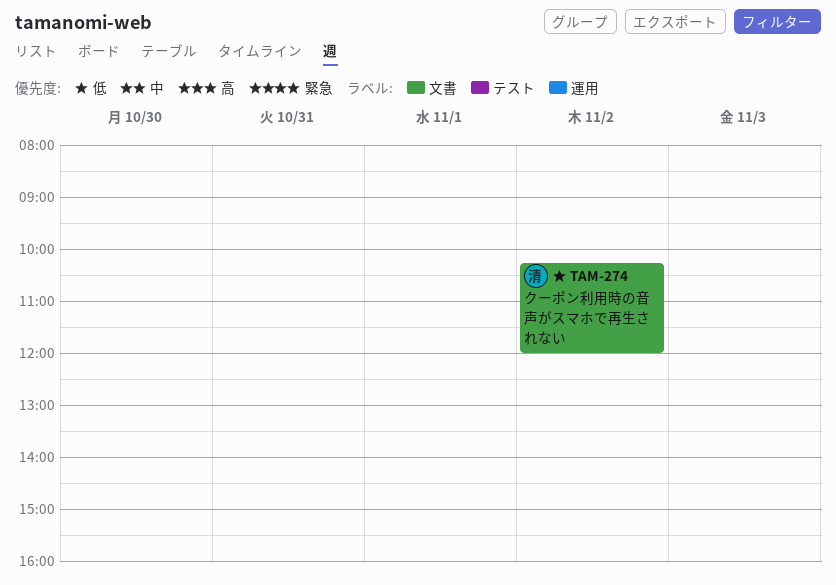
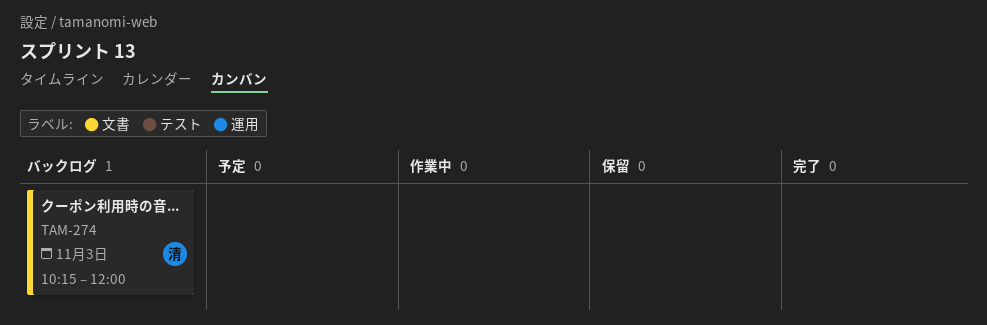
TAM-274, day: Nov 2 -> Nov 3

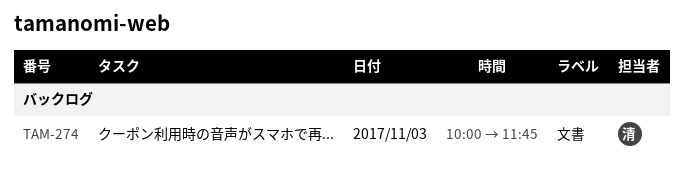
TAM-274, begins: 10:15 -> 10:00
TAM-274, ends: 12:00 -> 11:45

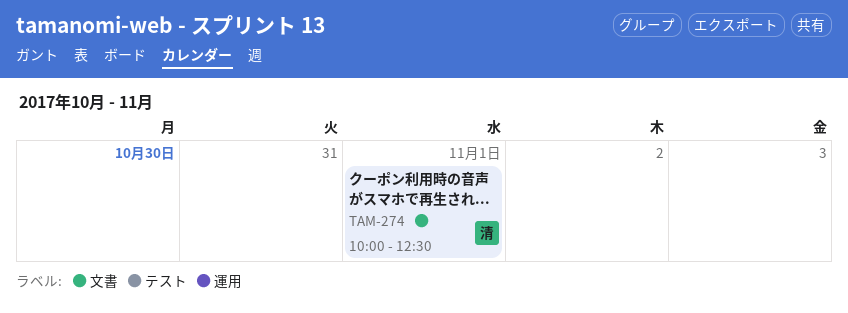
TAM-274, day: Nov 3 -> Nov 1
TAM-274, ends: 11:45 -> 12:30

